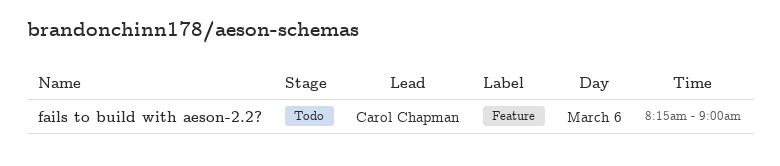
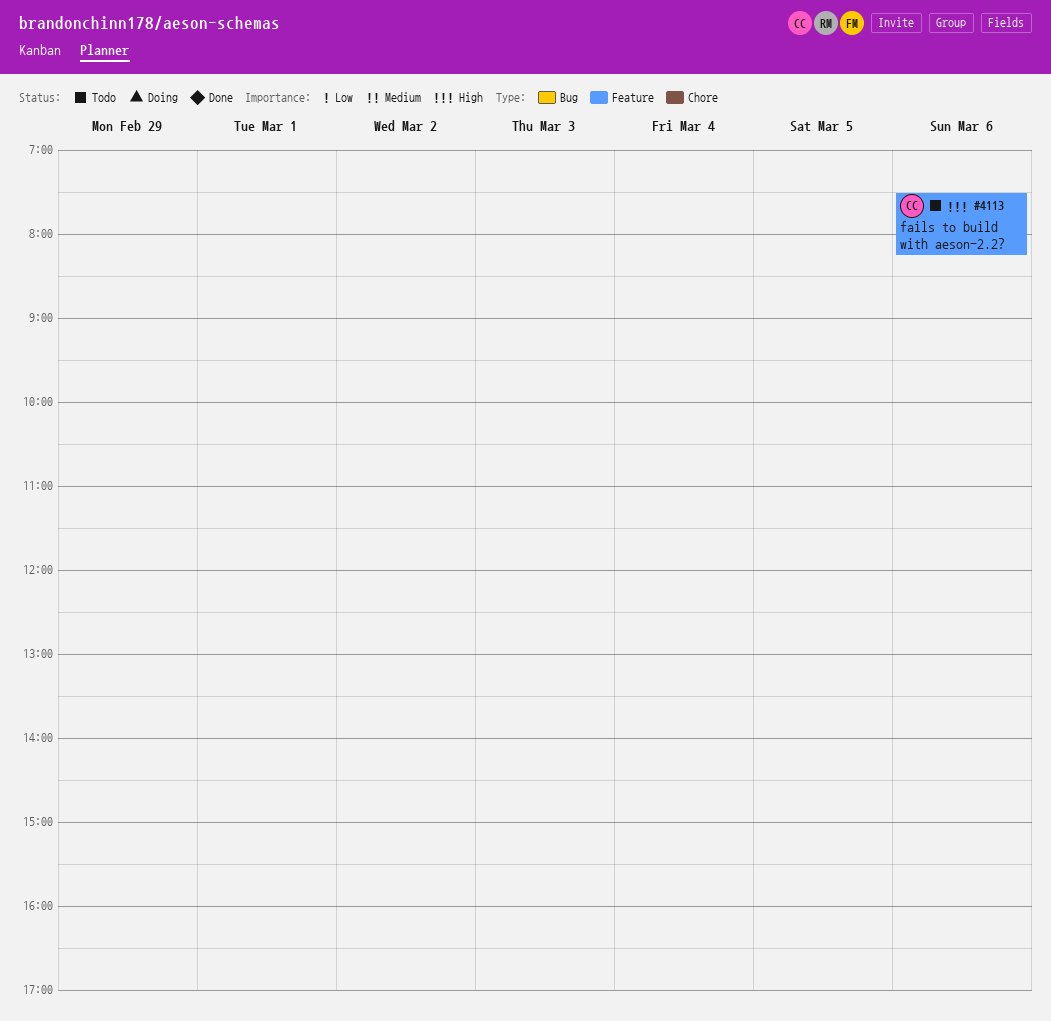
fails to build with aeson-2.2?, begins: 08:15 -> 07:30
fails to build with aeson-2.2?, ends: 09:00 -> 08:15

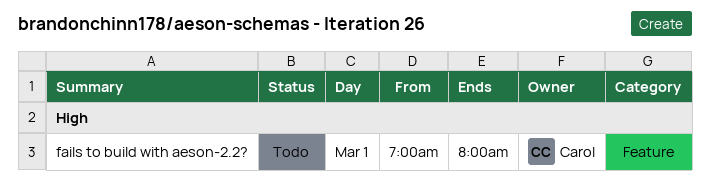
fails to build with aeson-2.2?, day: Mar 6 -> Mar 1
fails to build with aeson-2.2?, begins: 07:30 -> 07:00
fails to build with aeson-2.2?, ends: 08:15 -> 08:00

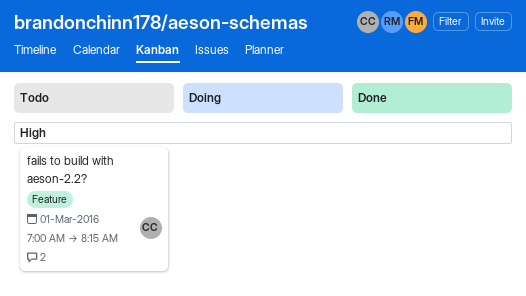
fails to build with aeson-2.2?, ends: 08:00 -> 08:15

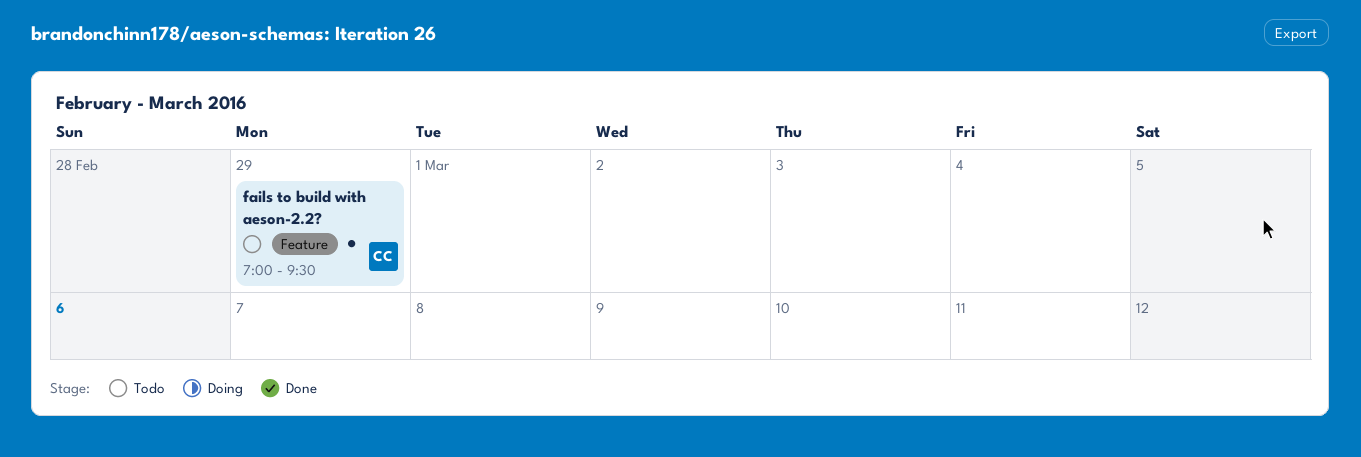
fails to build with aeson-2.2?, day: Mar 1 -> Feb 29
fails to build with aeson-2.2?, ends: 08:15 -> 09:30

